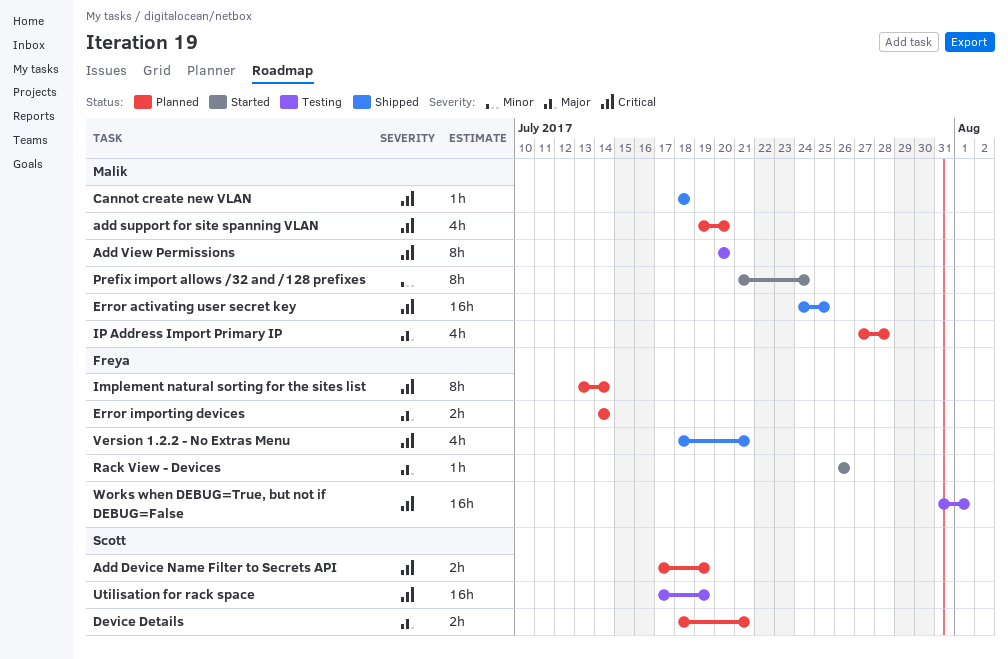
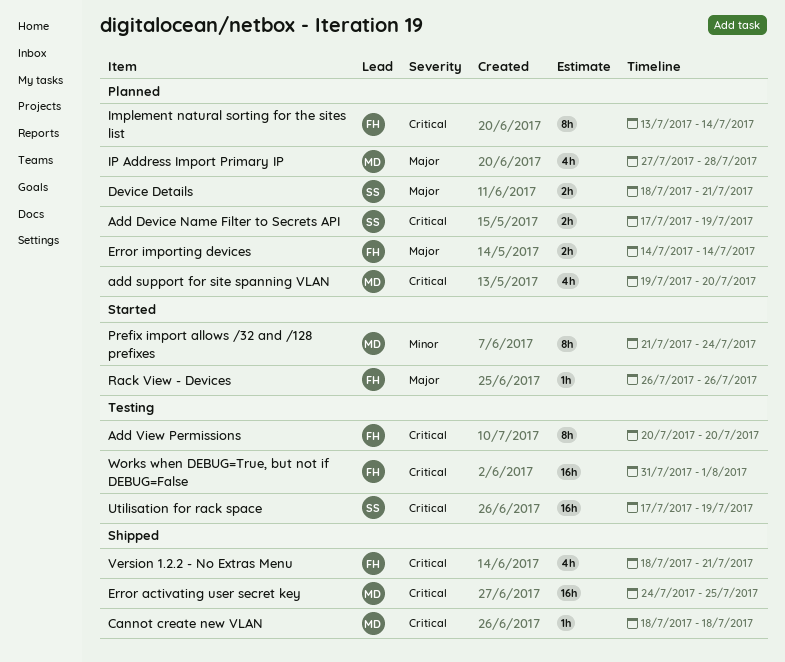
Add View Permissions, owner: Malik -> Freya

